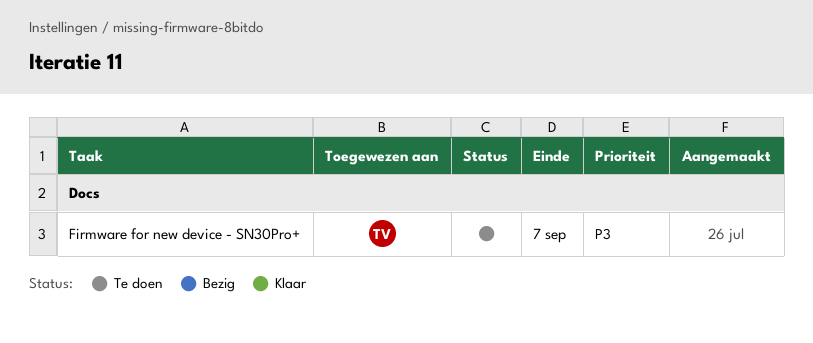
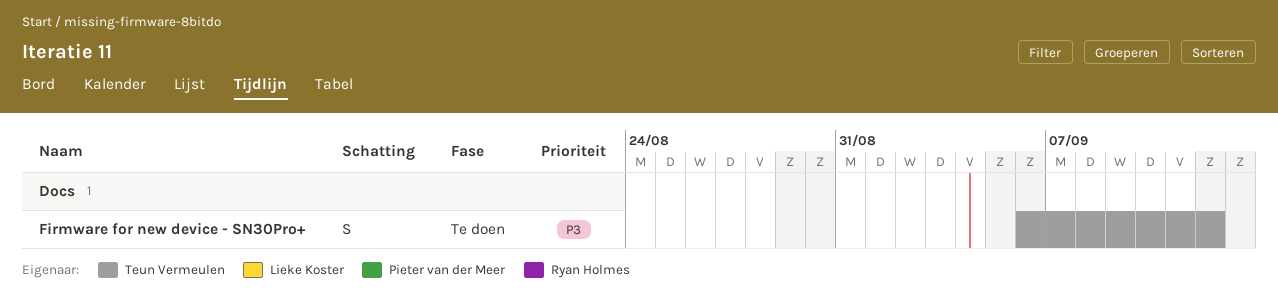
Firmware for new device - SN30Pro+, due: Sep 7 -> Sep 12

